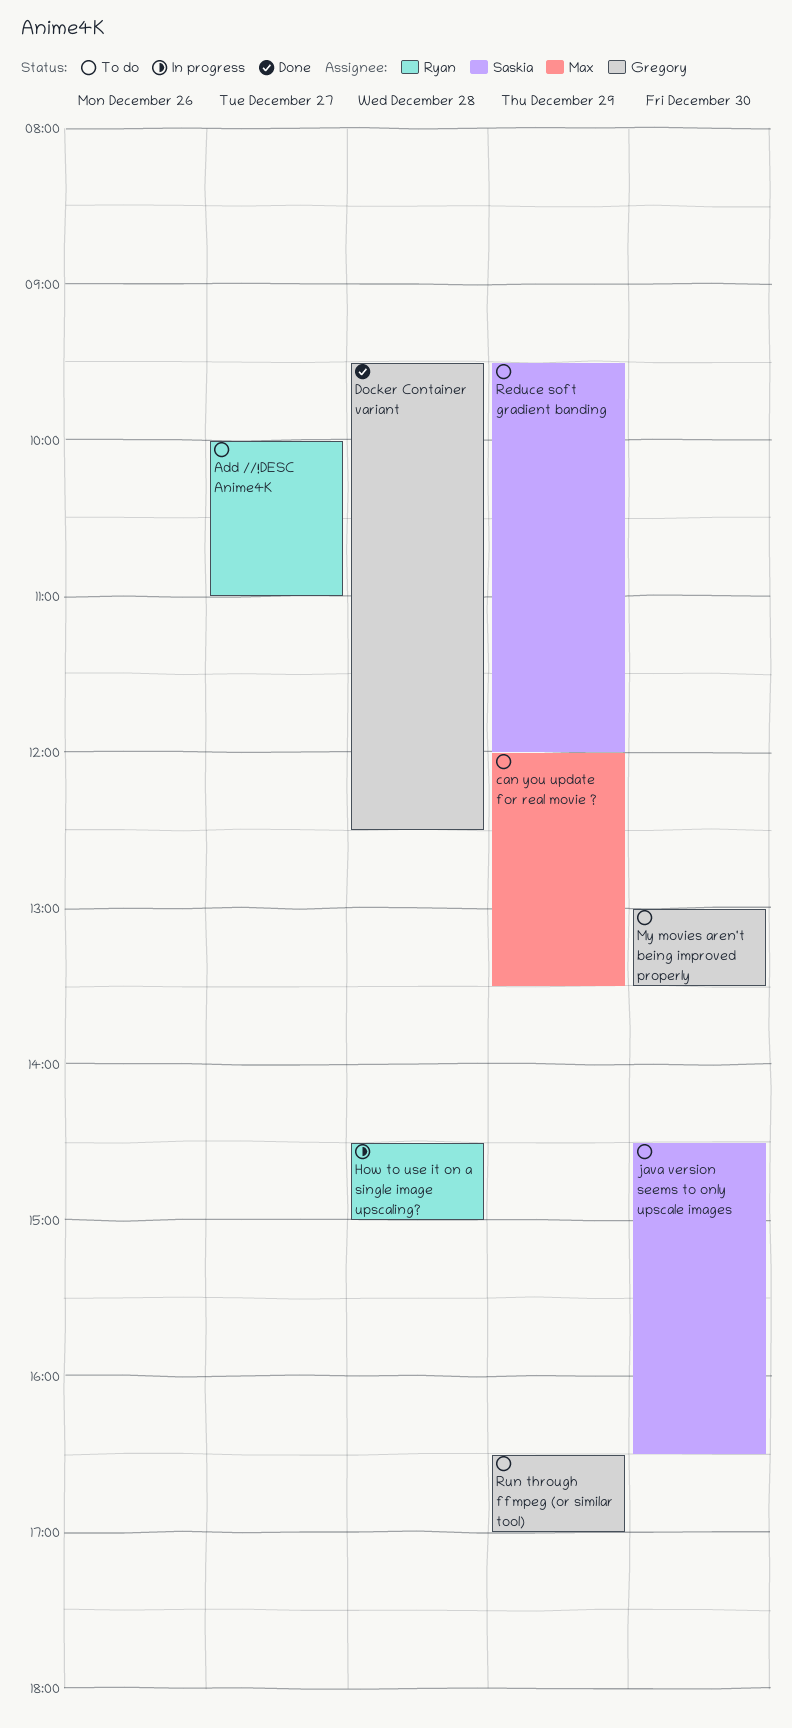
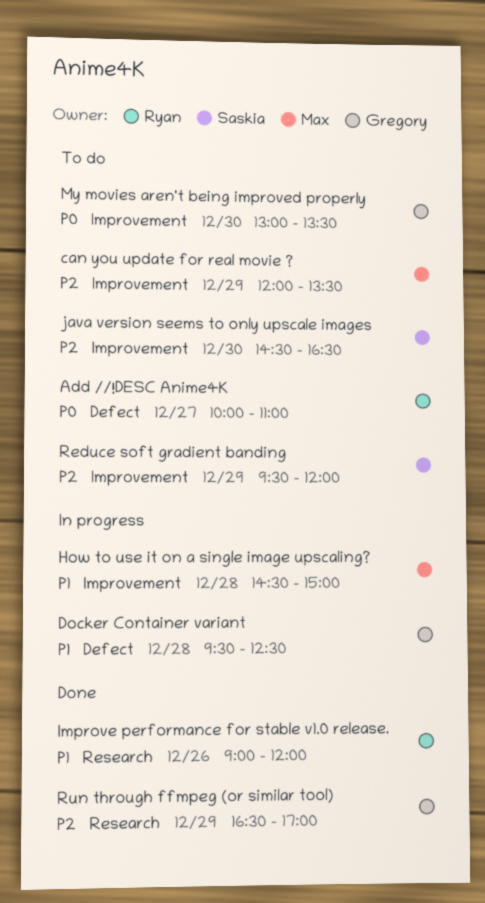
Docker Container variant, status: Done -> In progress
How to use it on a single image upscaling?, owner: Ryan -> Max
Improve performance for stable v1.0 release.: none -> present
Run through ffmpeg (or similar tool), status: To do -> Done

